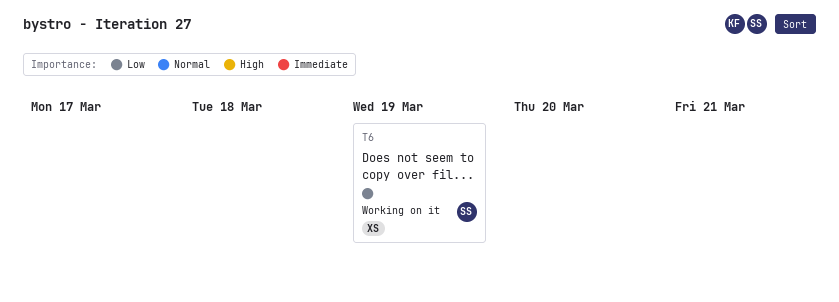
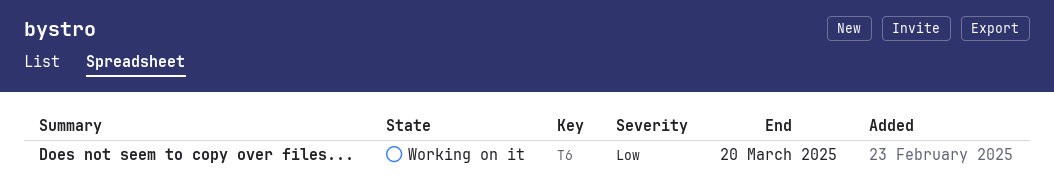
T6, due: Mar 19 -> Mar 20

